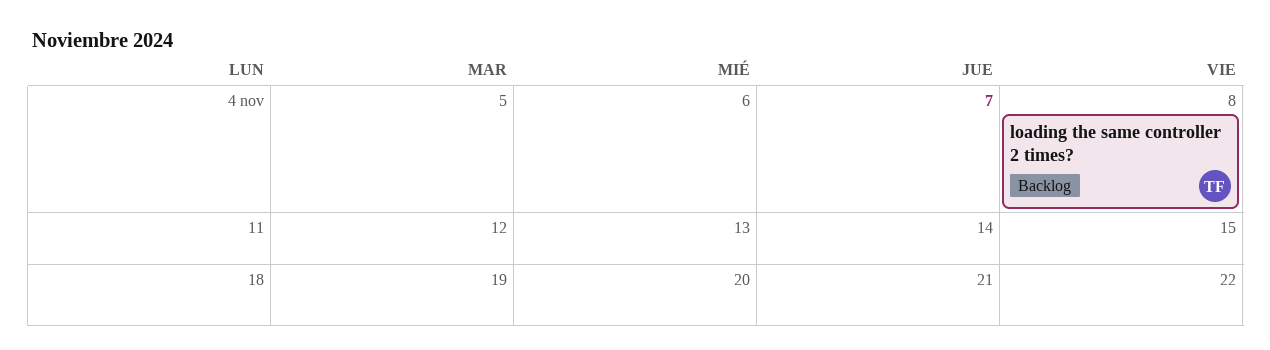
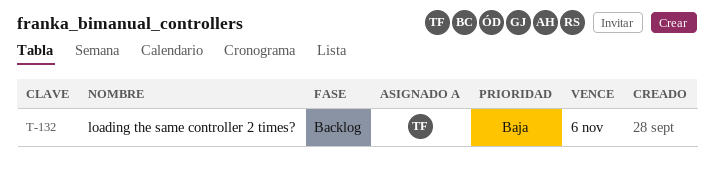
loading the same controller 2 times?, due: Nov 8 -> Nov 6

